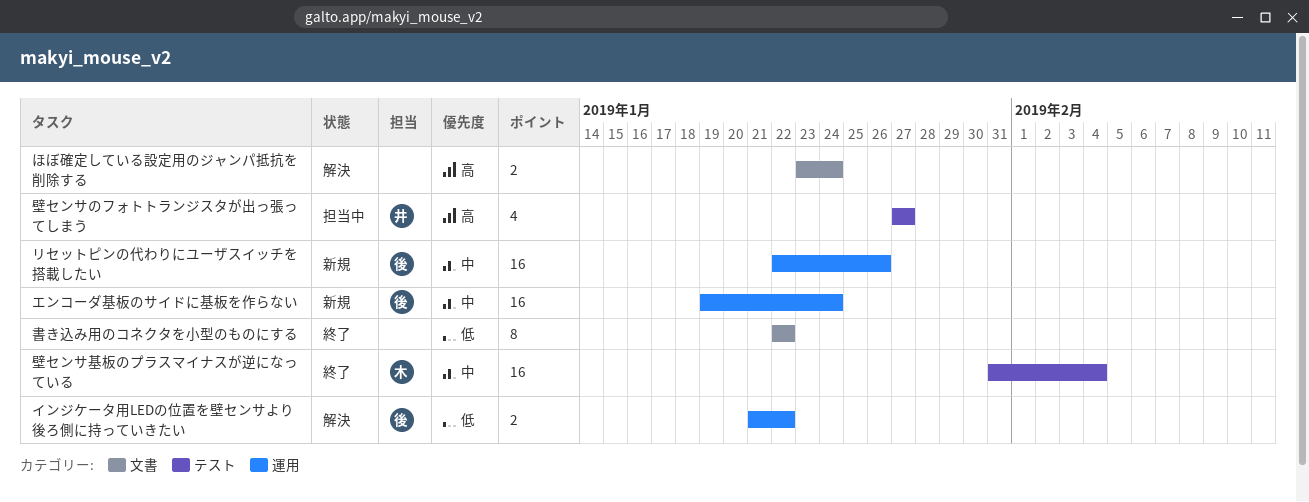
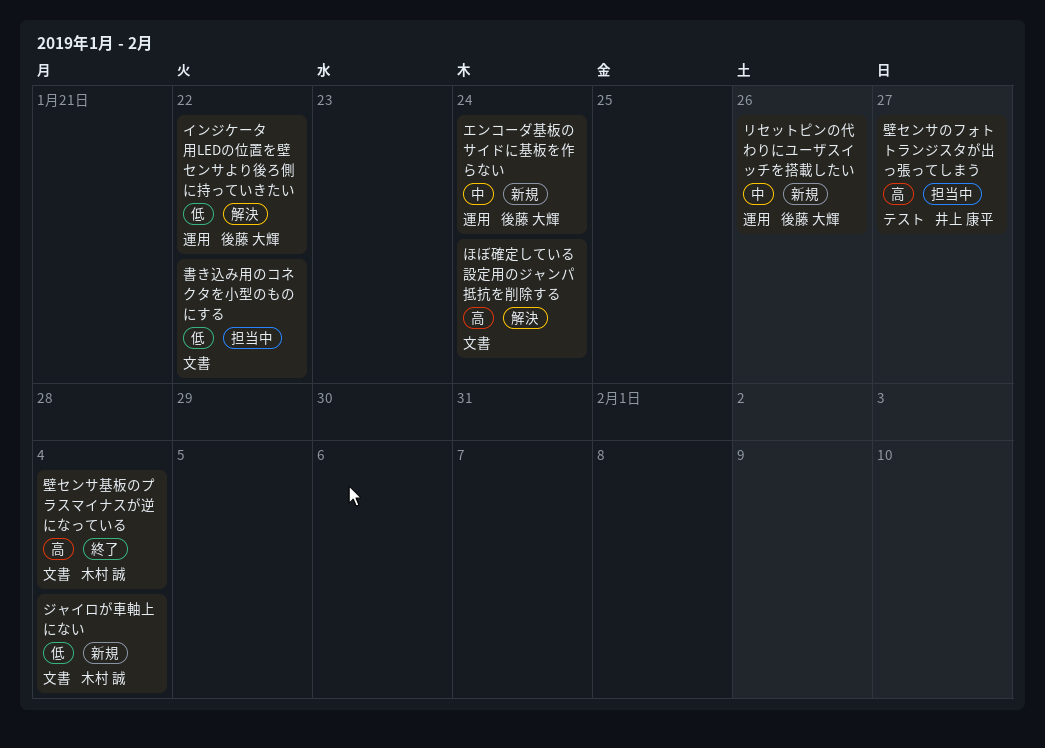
ジャイロが車軸上にない: none -> present
壁センサ基板のプラスマイナスが逆になっている, priority: 中 -> 高
壁センサ基板のプラスマイナスが逆になっている, label: テスト -> 文書
書き込み用のコネクタを小型のものにする, status: 終了 -> 担当中

